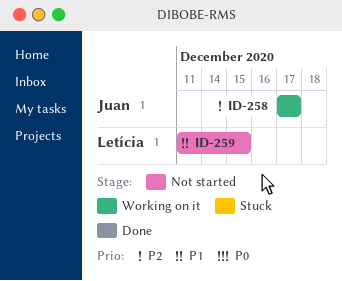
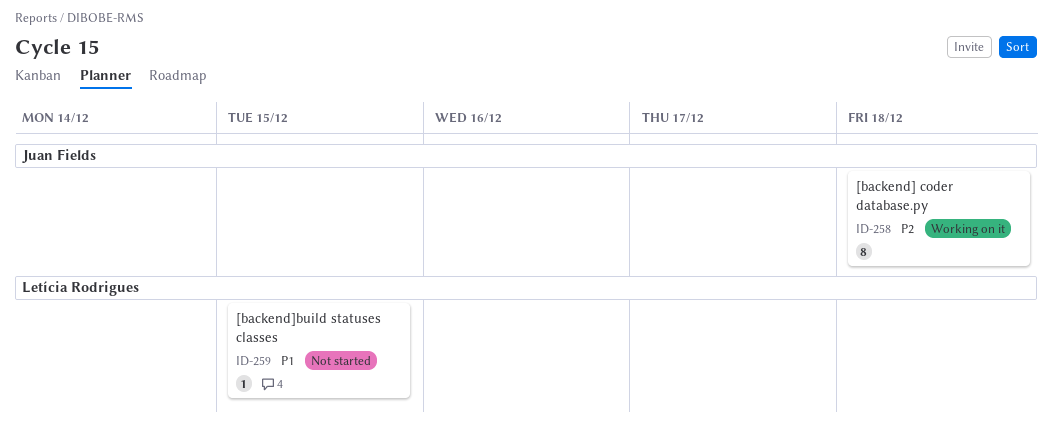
ID-258, due: Dec 17 -> Dec 18

